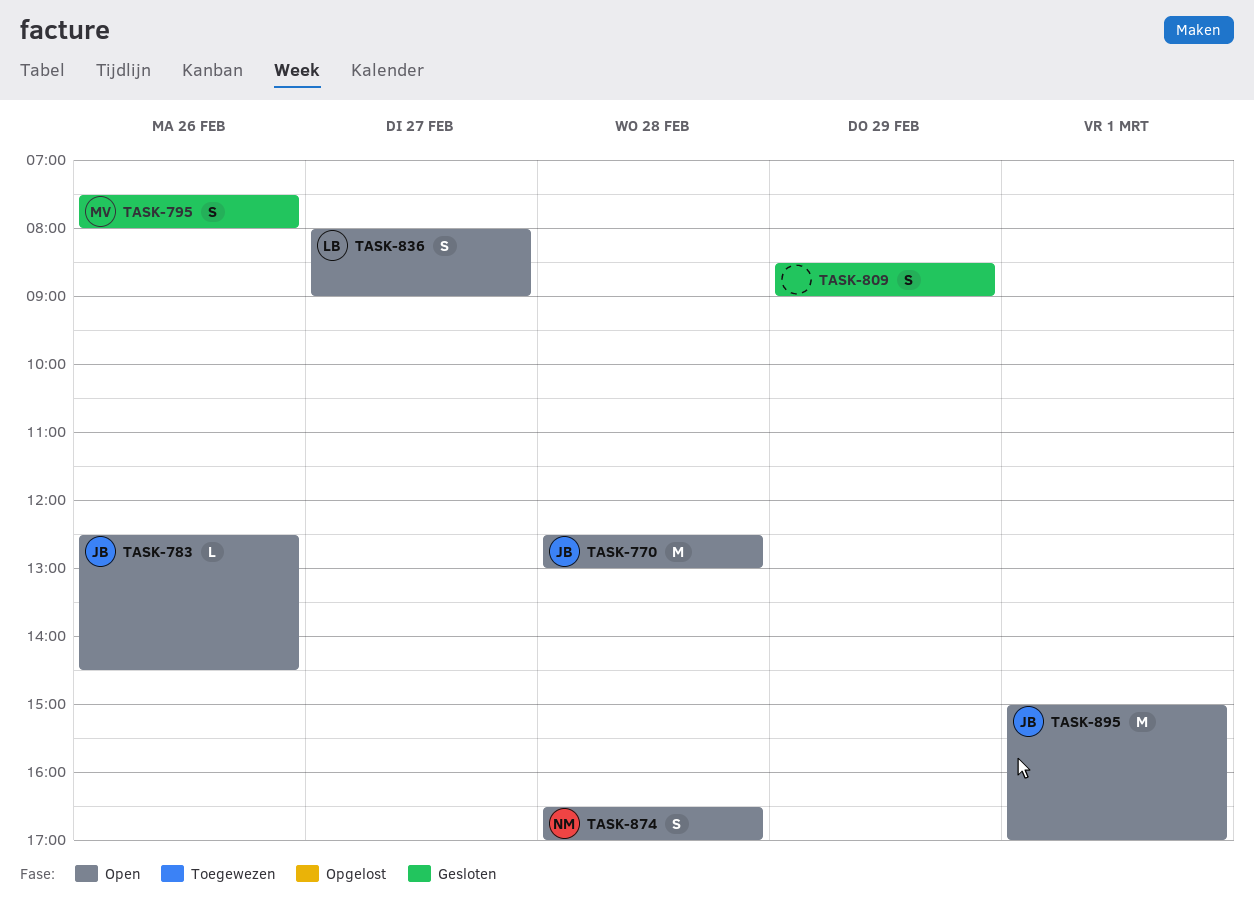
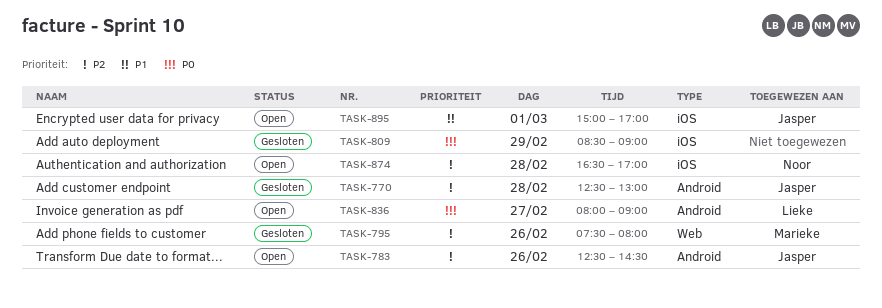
TASK-770, status: Open -> Gesloten

